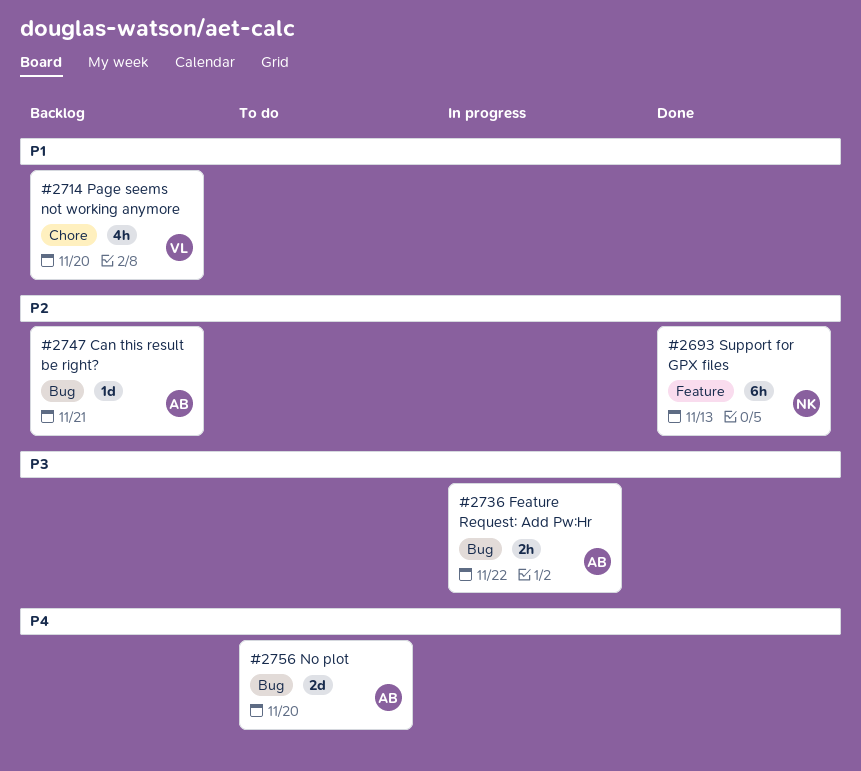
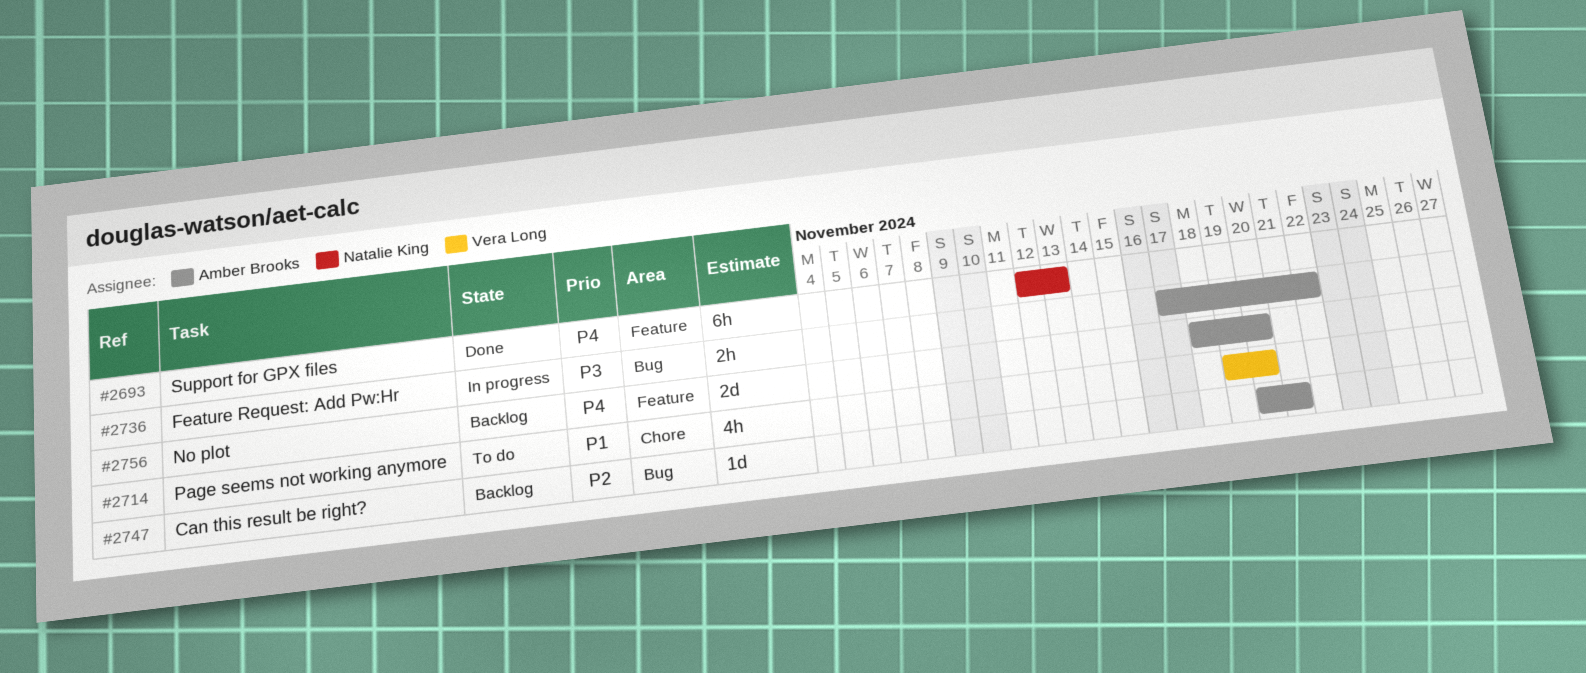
#2693, priority: P2 -> P4
#2714, status: Backlog -> To do
#2756, status: To do -> Backlog
#2756, label: Bug -> Feature

